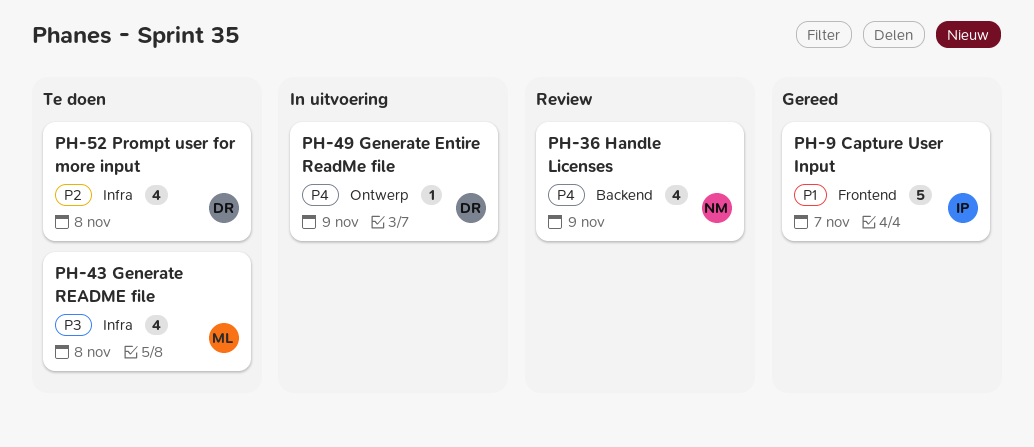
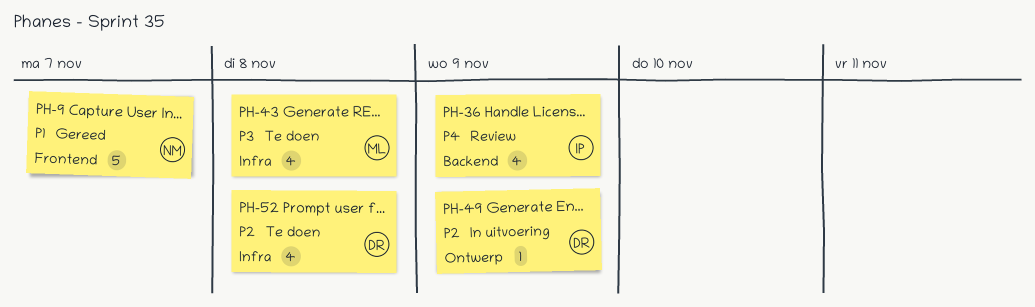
PH-9, owner: IP -> NM
PH-36, owner: NM -> IP
PH-49, priority: P4 -> P2

